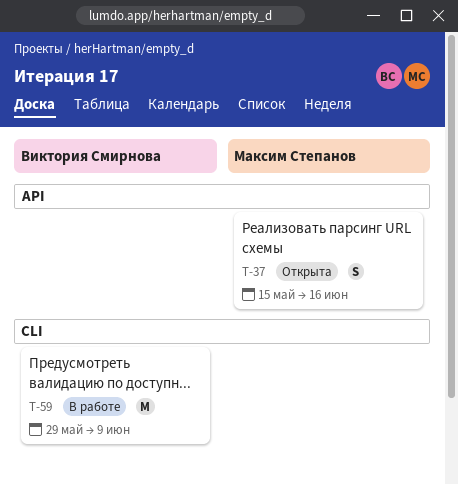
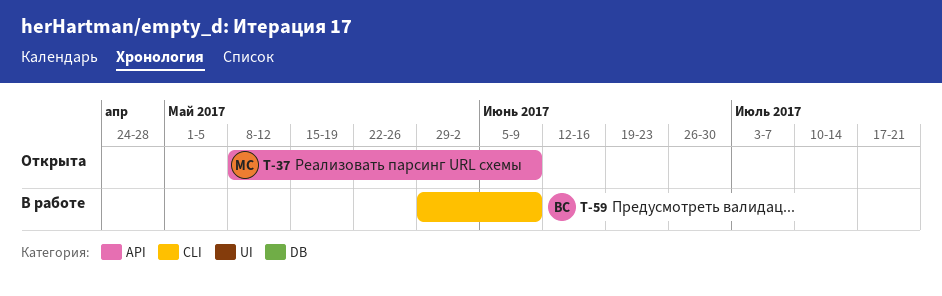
T-37, start: May 15 -> May 8
T-37, due: Jun 16 -> Jun 9

